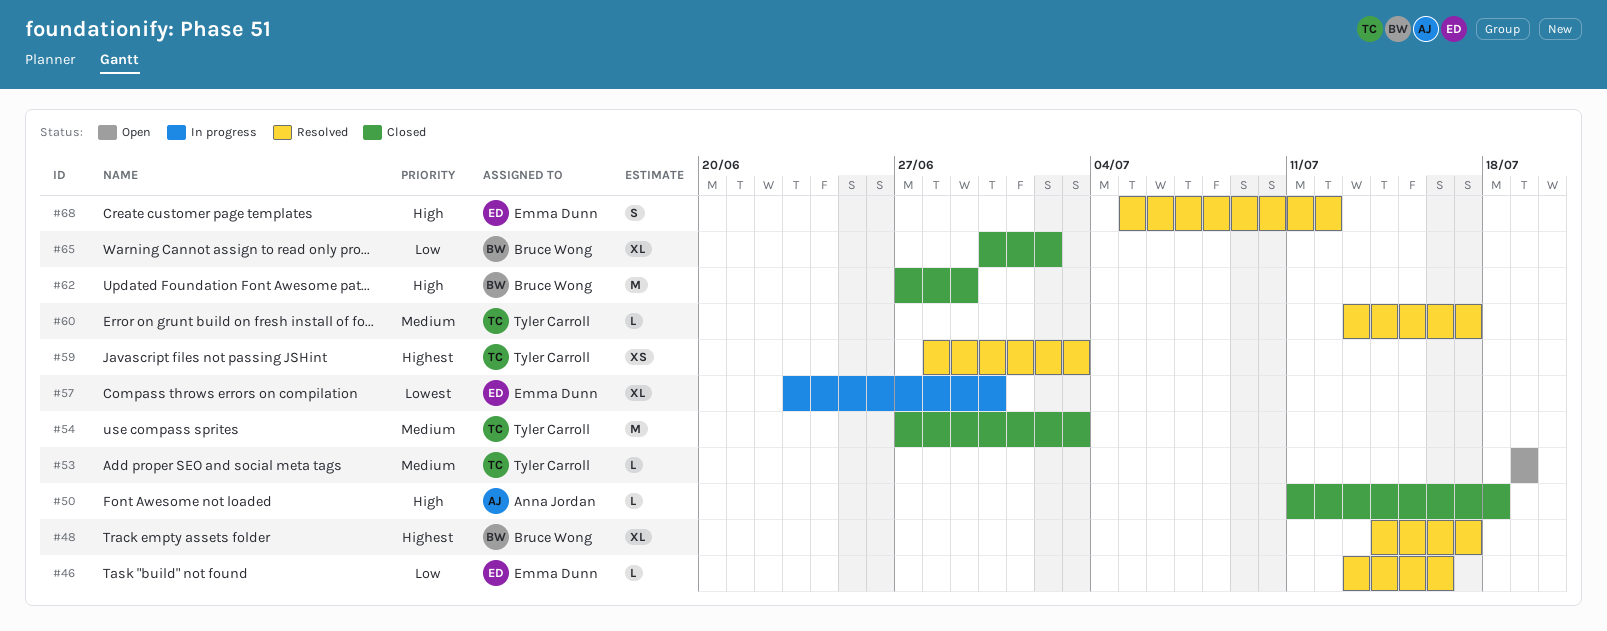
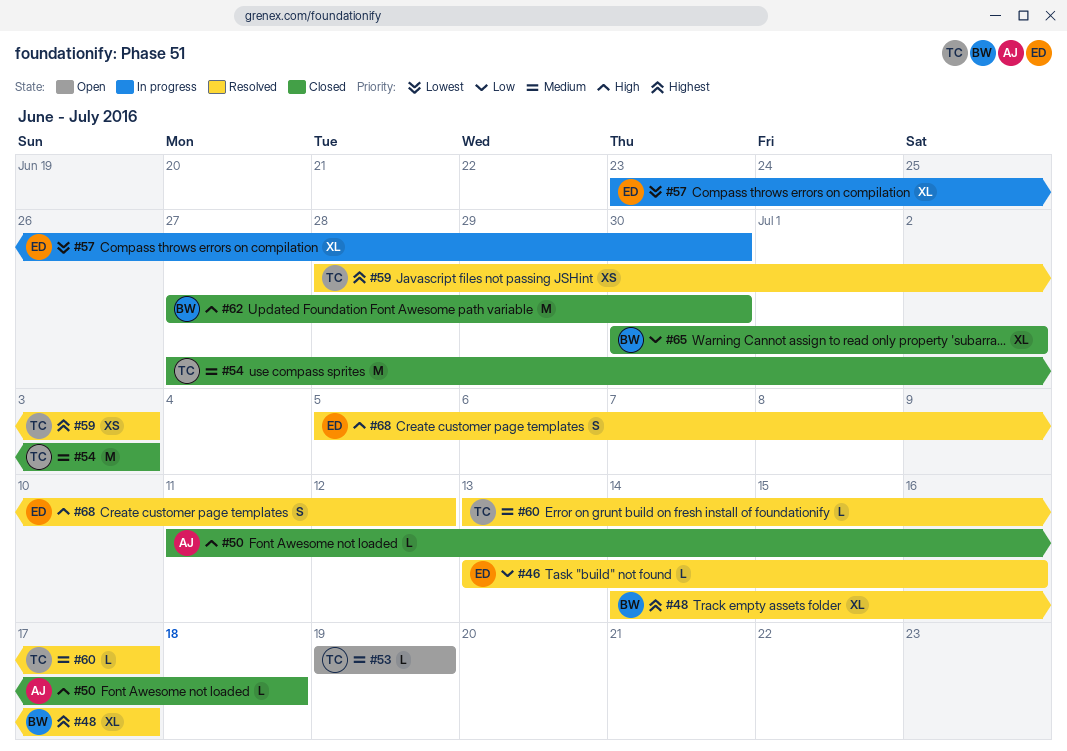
#62, due: Jun 29 -> Jun 30

